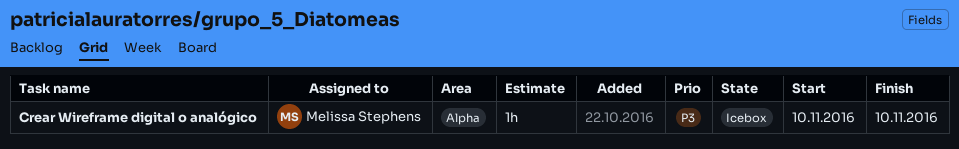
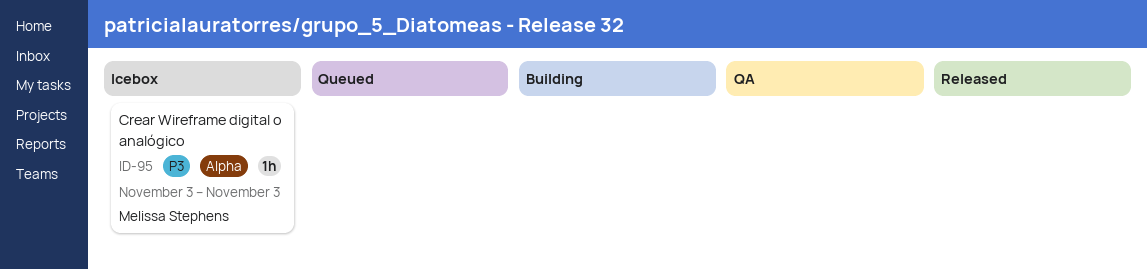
Crear Wireframe digital o analógico, start: Nov 10 -> Nov 3
Crear Wireframe digital o analógico, due: Nov 10 -> Nov 3

